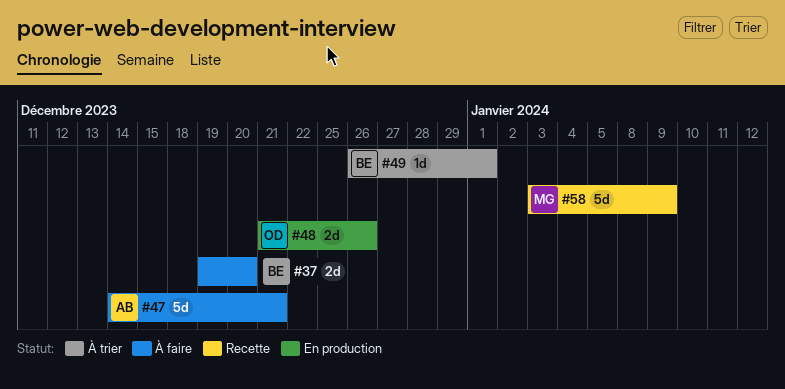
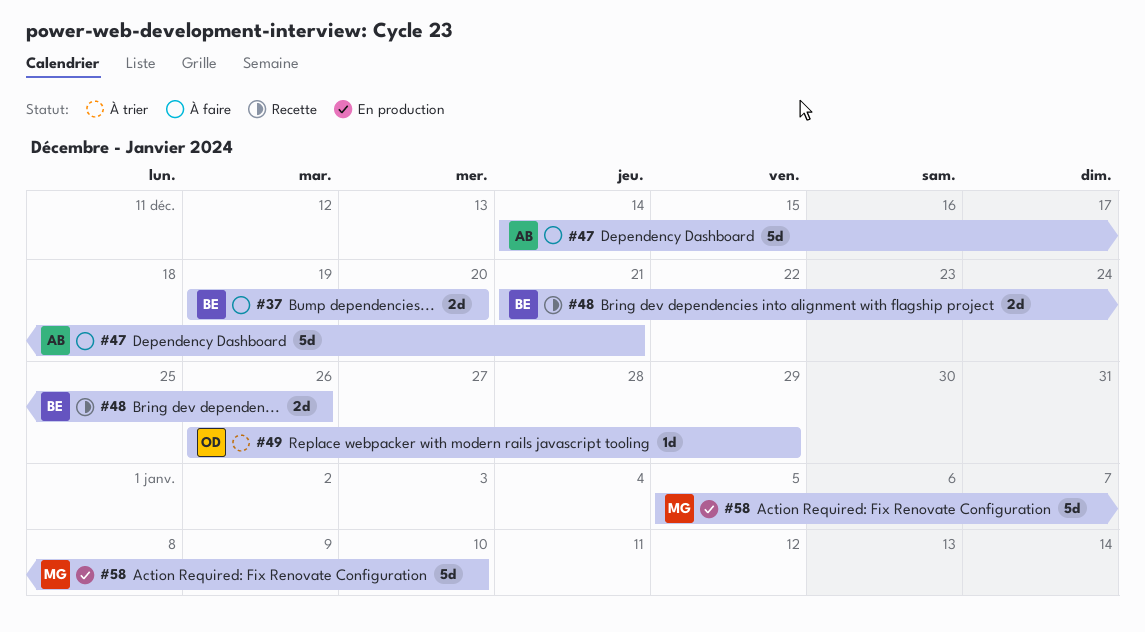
#48, status: En production -> Recette
#48, owner: OD -> BE
#49, owner: BE -> OD
#49, due: Jan 1 -> Dec 29
#58, status: Recette -> En production
#58, start: Jan 3 -> Jan 5
#58, due: Jan 9 -> Jan 10

